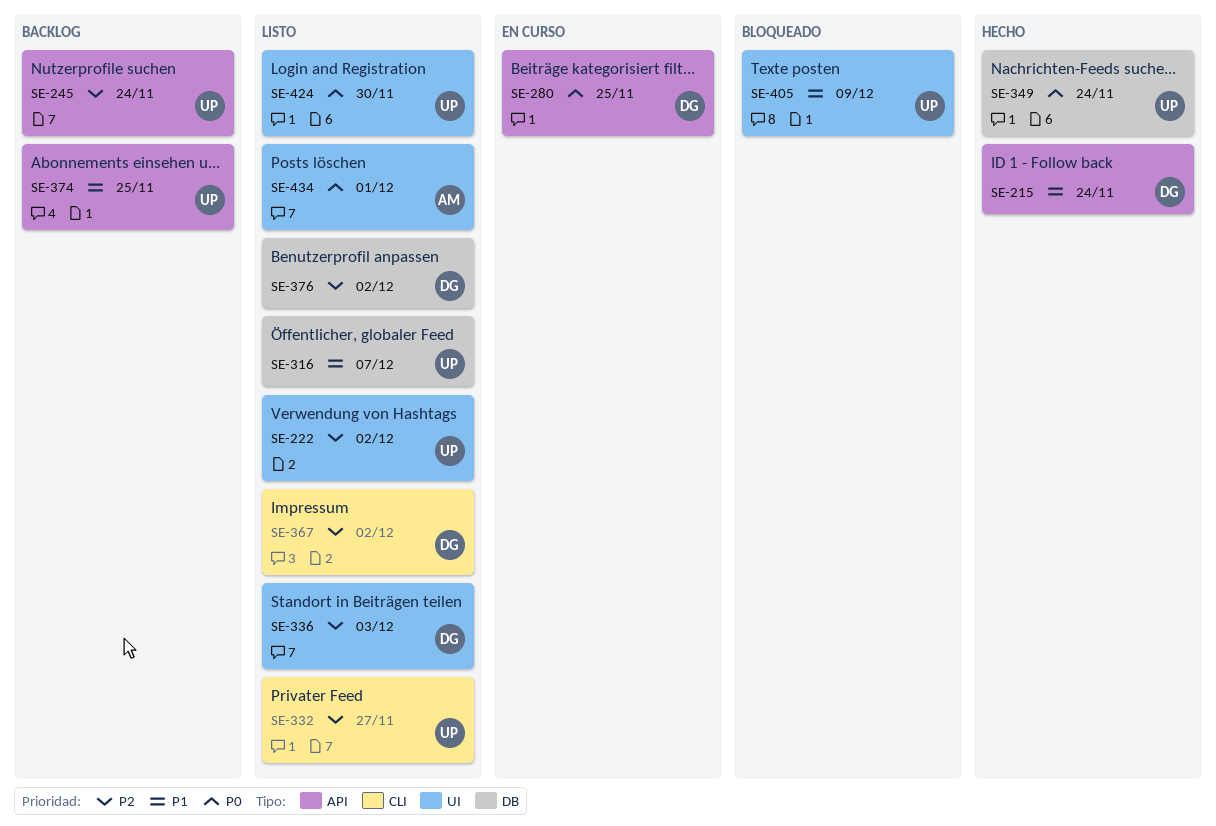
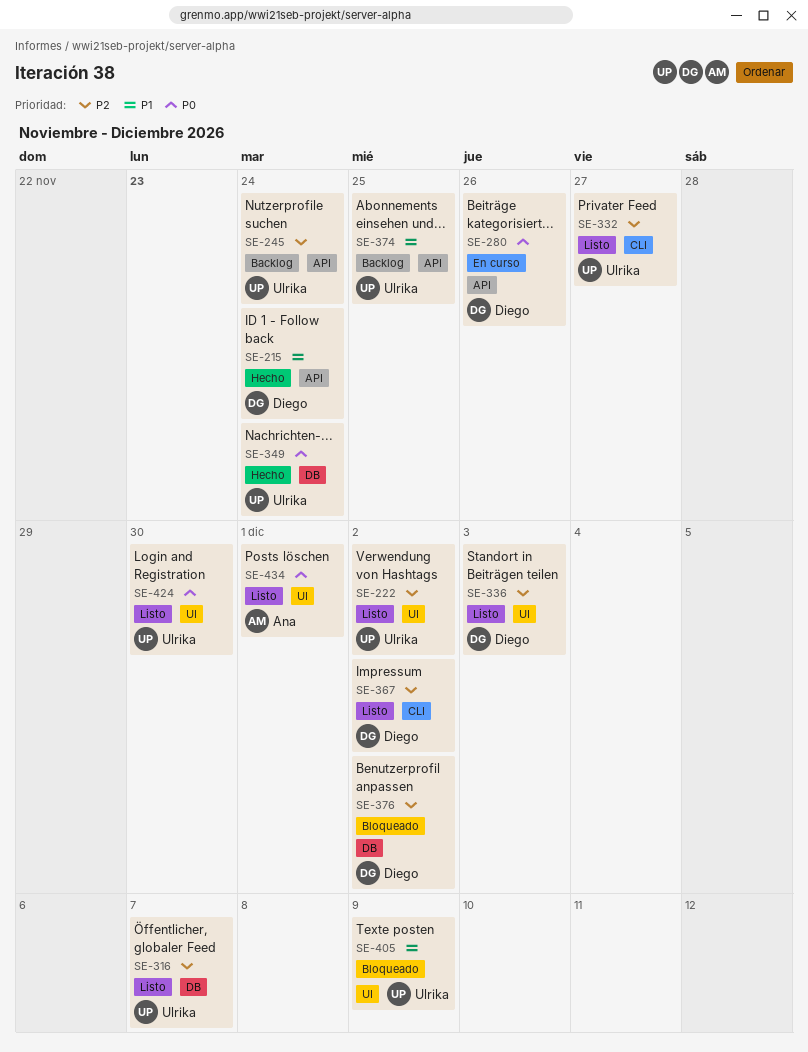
SE-280, due: Nov 25 -> Nov 26
SE-316, priority: P1 -> P2
SE-376, status: Listo -> Bloqueado

